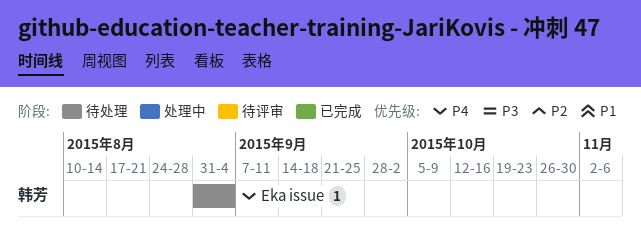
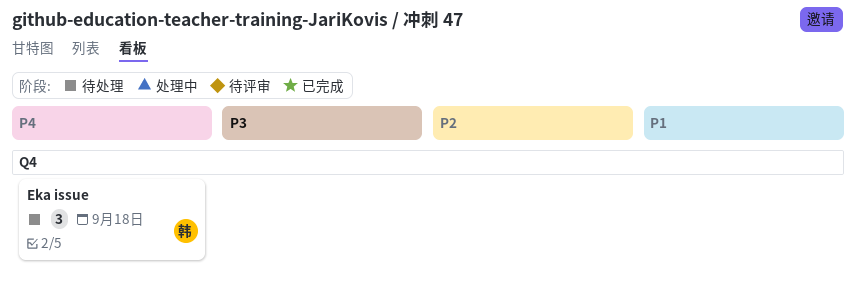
Eka issue, estimate: 1 -> 3
Eka issue, due: Sep 4 -> Sep 18

